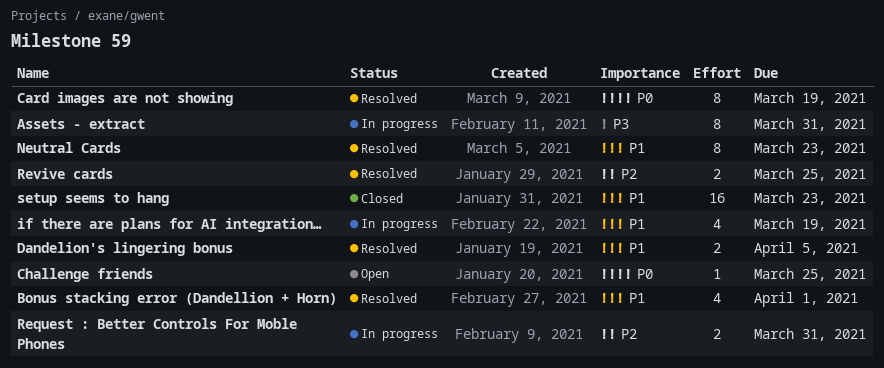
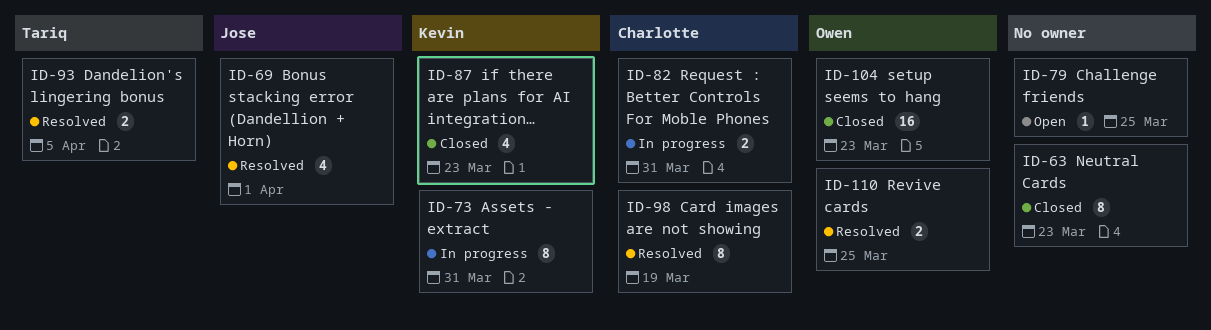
if there are plans for AI integration…, status: In progress -> Closed
if there are plans for AI integration…, due: Mar 19 -> Mar 23
Neutral Cards, status: Resolved -> Closed

